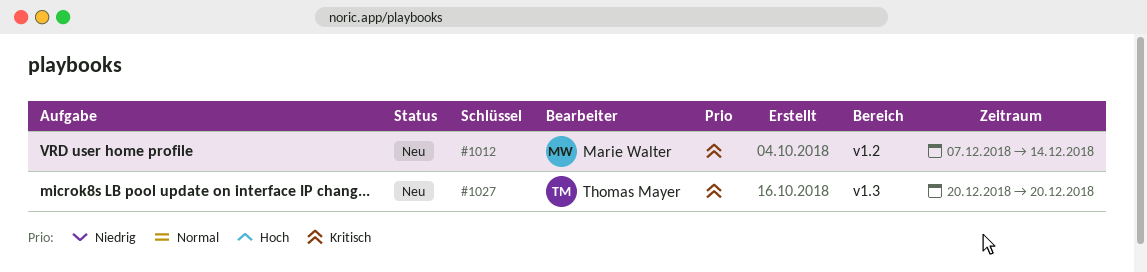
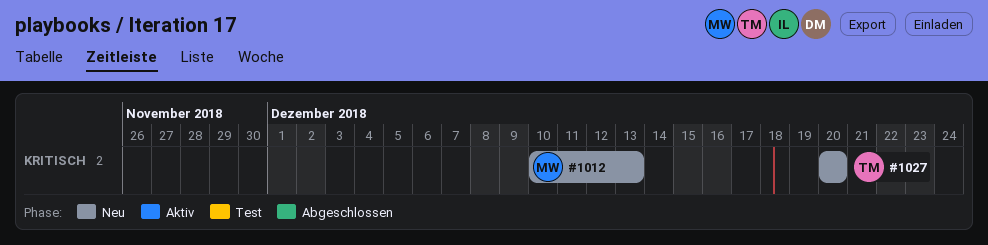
#1012, start: Dec 7 -> Dec 10
#1012, due: Dec 14 -> Dec 13

